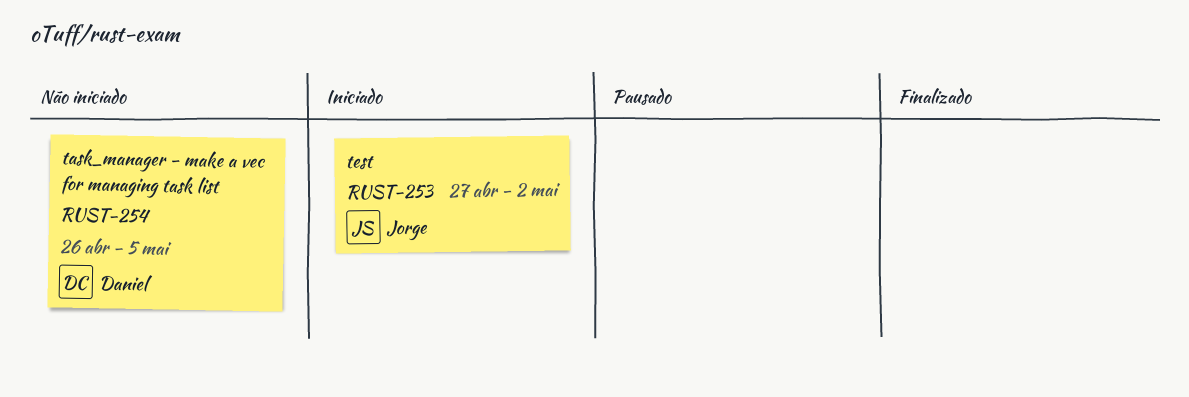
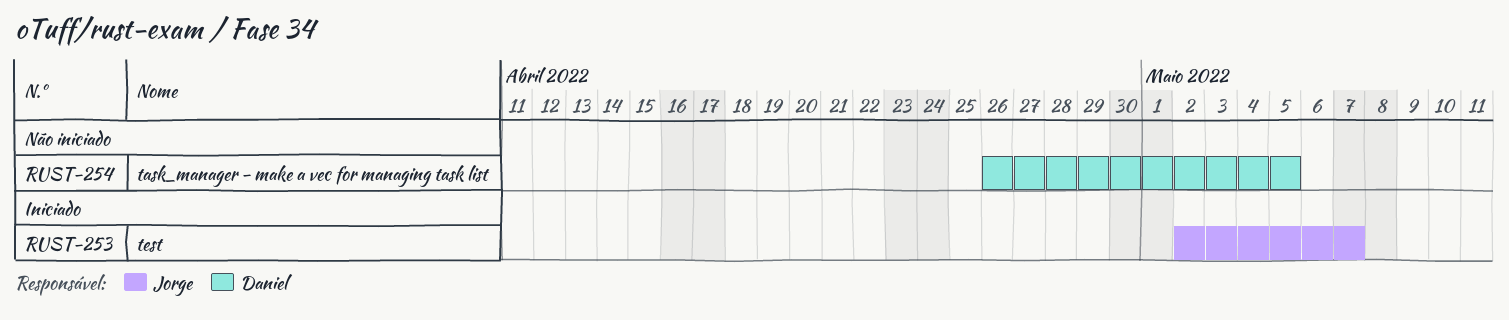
RUST-253, start: Apr 27 -> May 2
RUST-253, due: May 2 -> May 7

